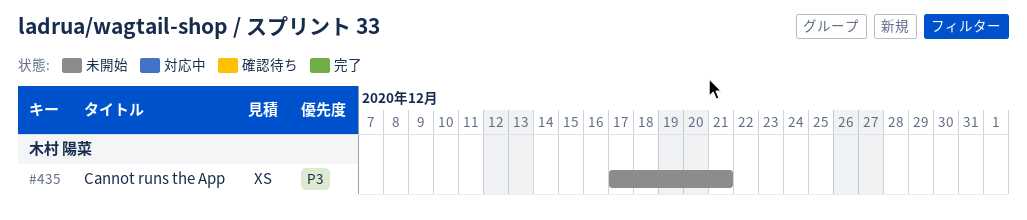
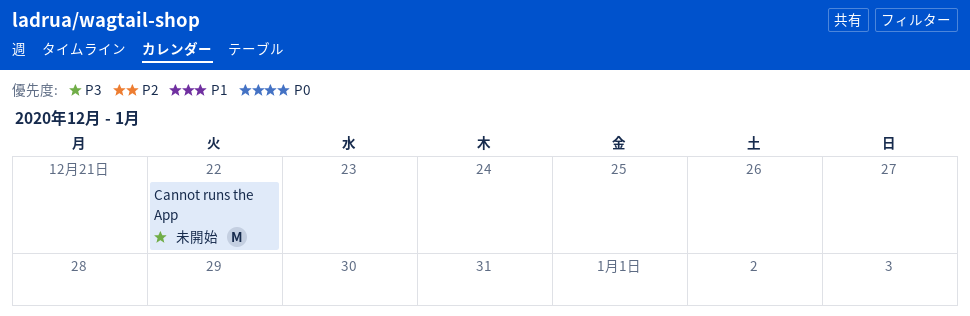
Cannot runs the App, estimate: XS -> M
Cannot runs the App, due: Dec 21 -> Dec 22

